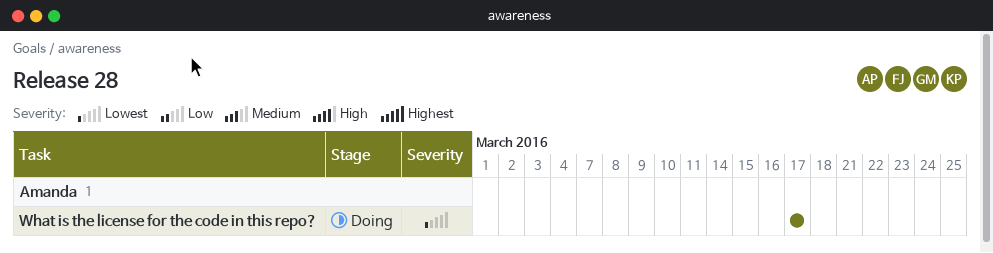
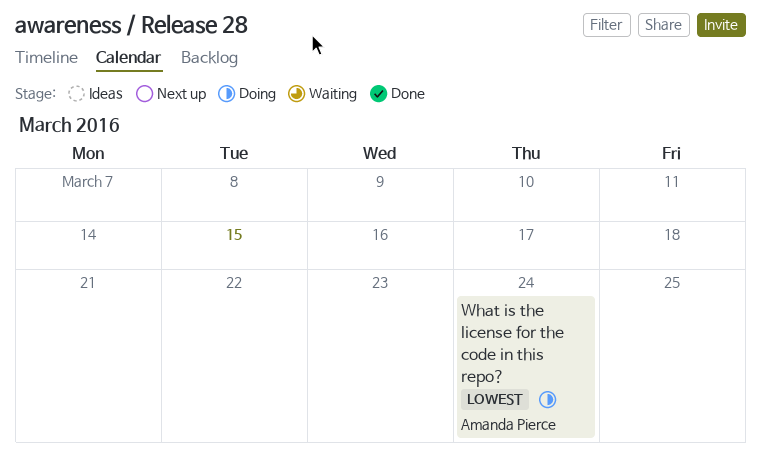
What is the license for the code in this repo?, due: Mar 17 -> Mar 24

